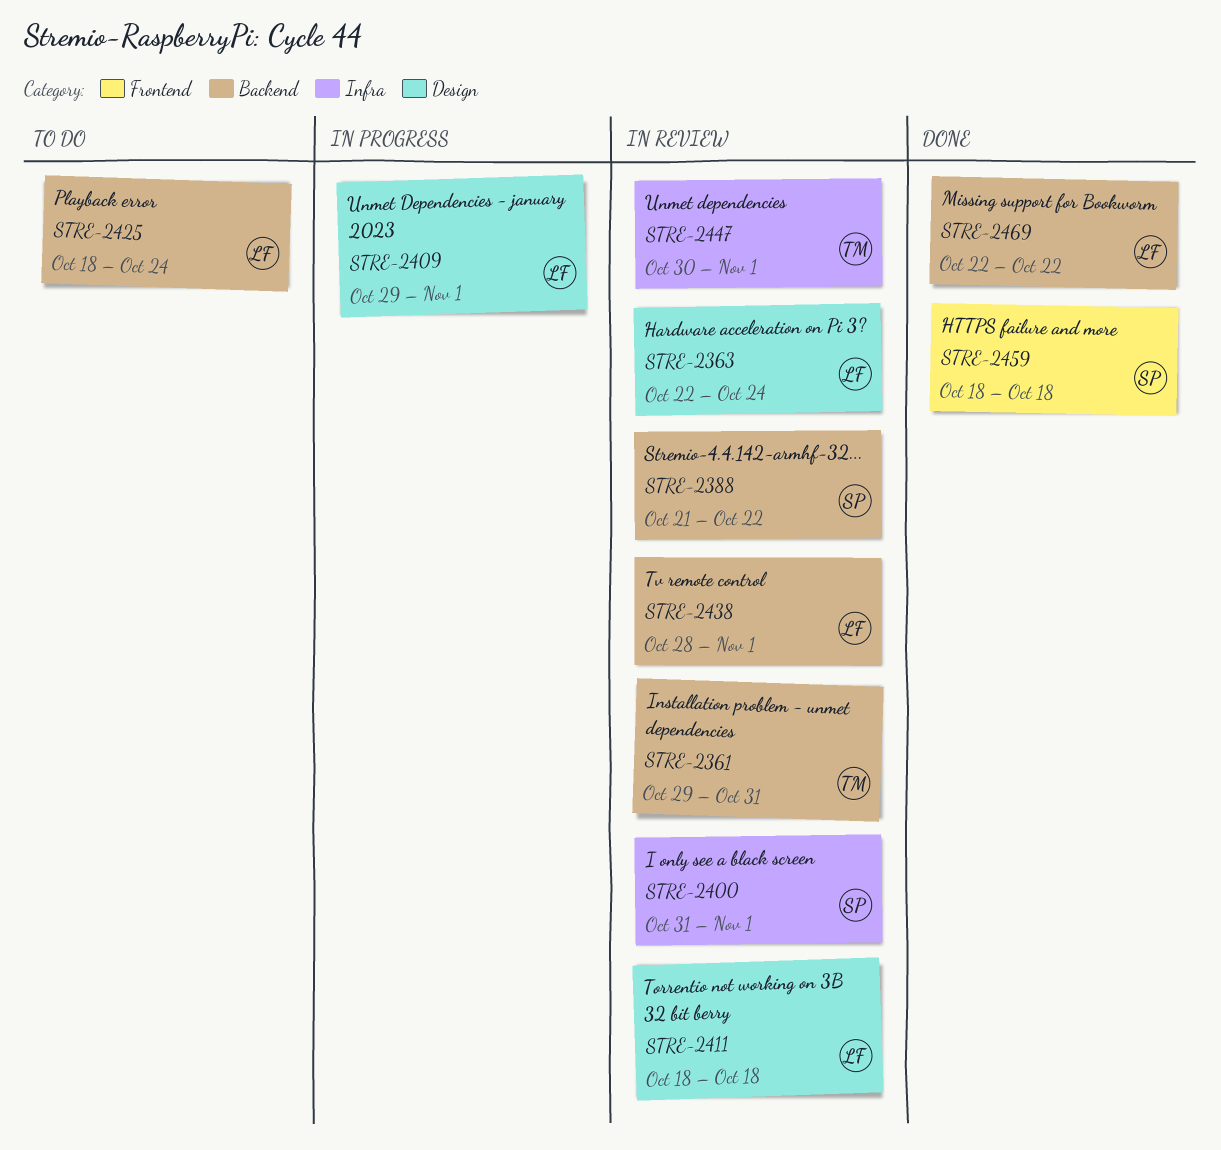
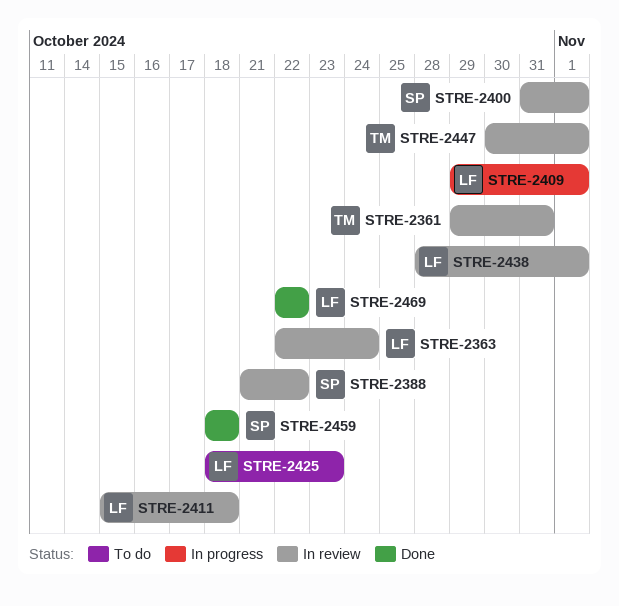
STRE-2411, start: Oct 18 -> Oct 15
STRE-2425, due: Oct 24 -> Oct 23

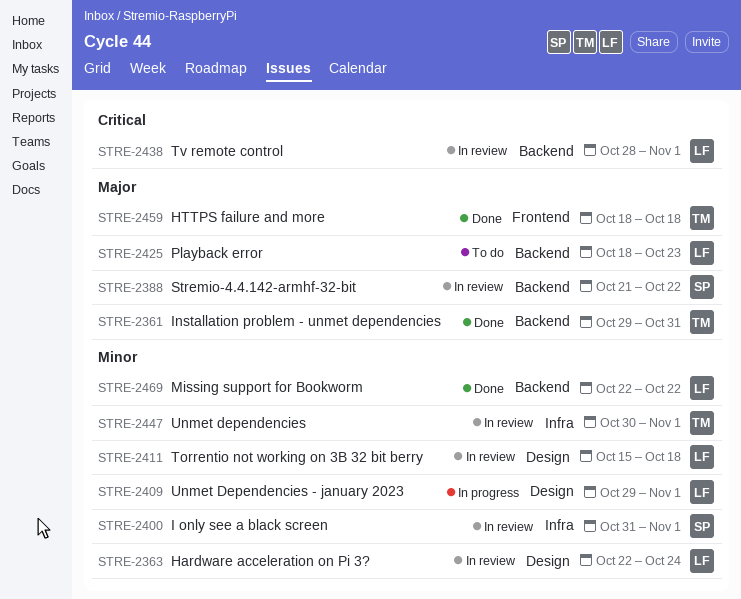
STRE-2361, status: In review -> Done
STRE-2459, owner: SP -> TM

